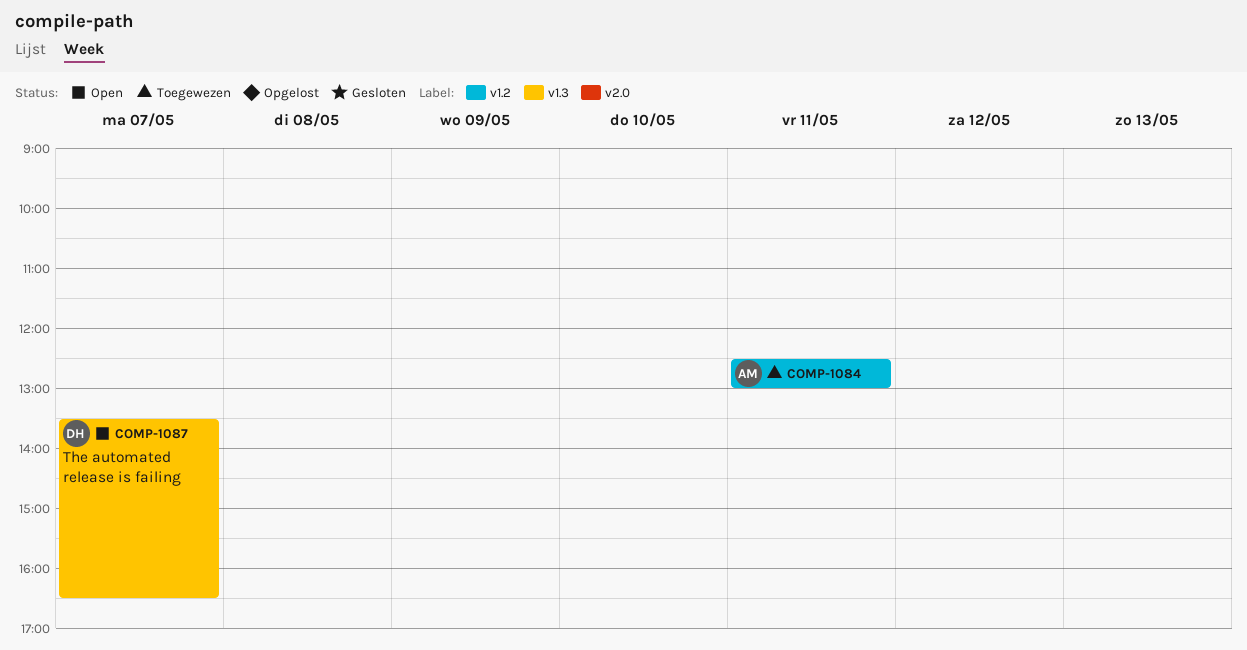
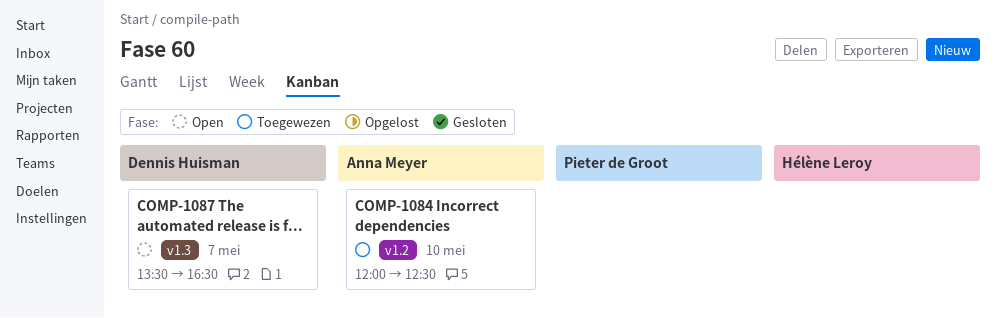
COMP-1084, day: May 11 -> May 10
COMP-1084, begins: 12:30 -> 12:00
COMP-1084, ends: 13:00 -> 12:30

